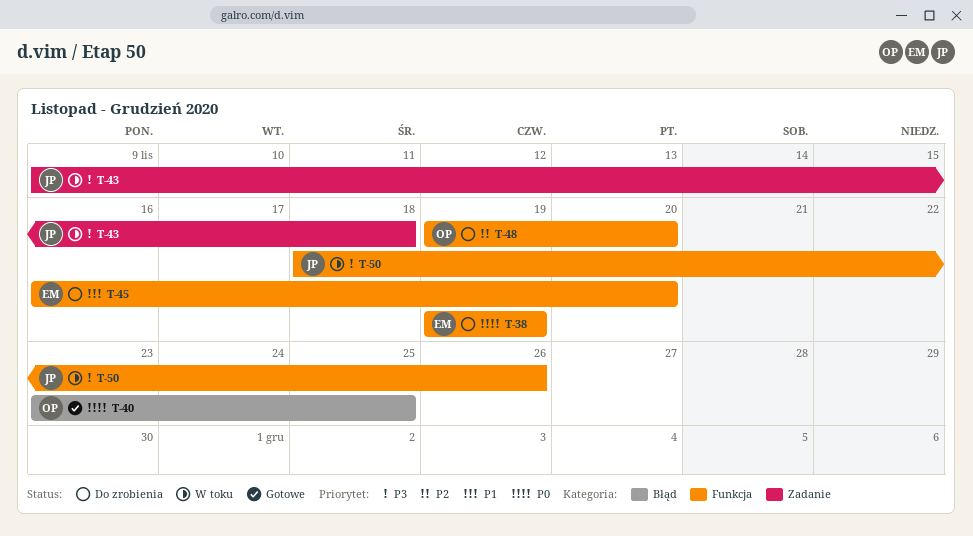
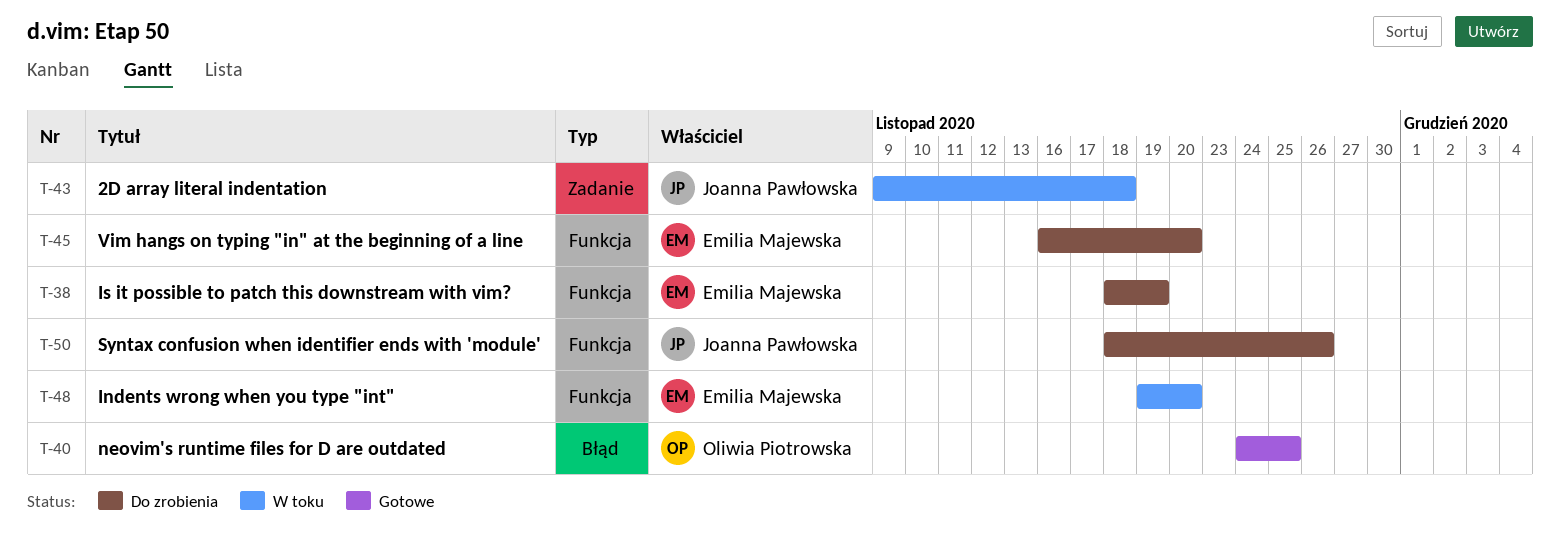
T-38, start: Nov 19 -> Nov 18
T-40, start: Nov 23 -> Nov 24
T-48, status: Do zrobienia -> W toku
T-48, owner: Oliwia Piotrowska -> Emilia Majewska
T-50, status: W toku -> Do zrobienia

